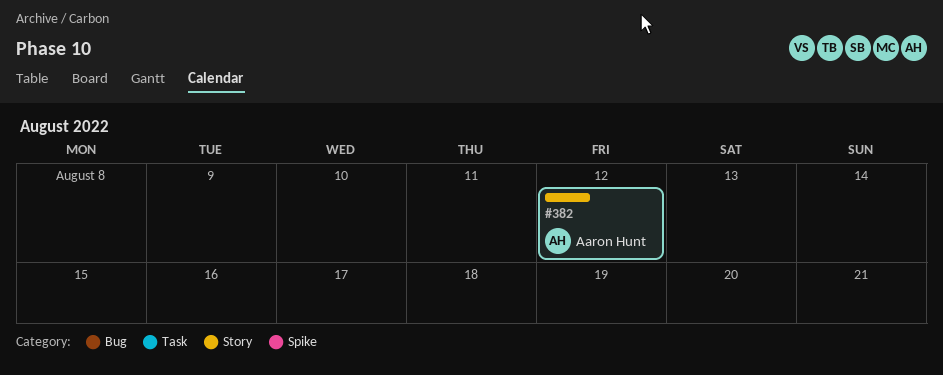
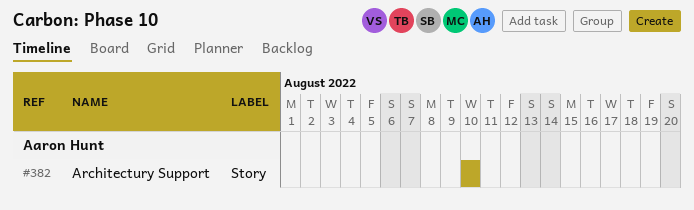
#382, due: Aug 12 -> Aug 10

